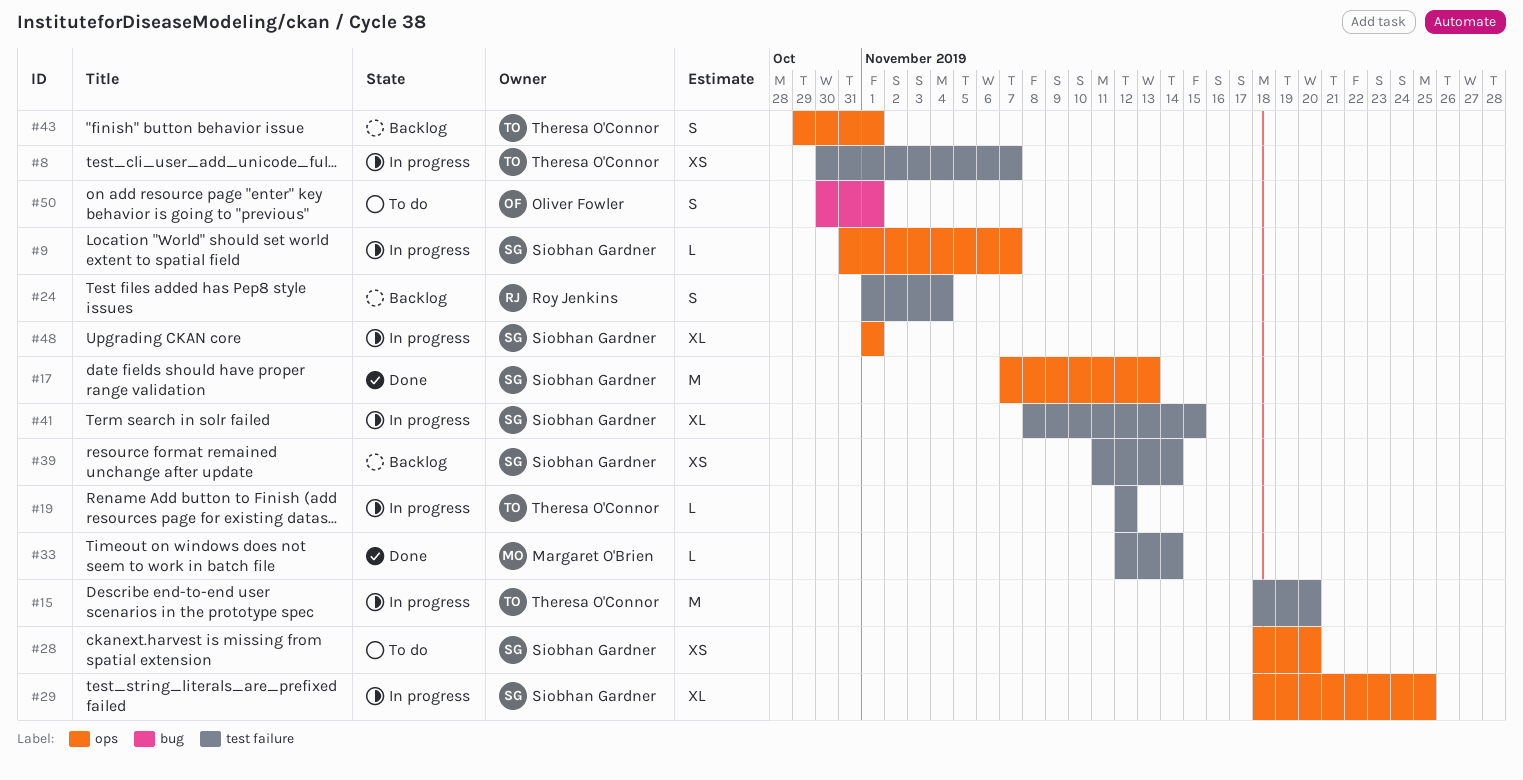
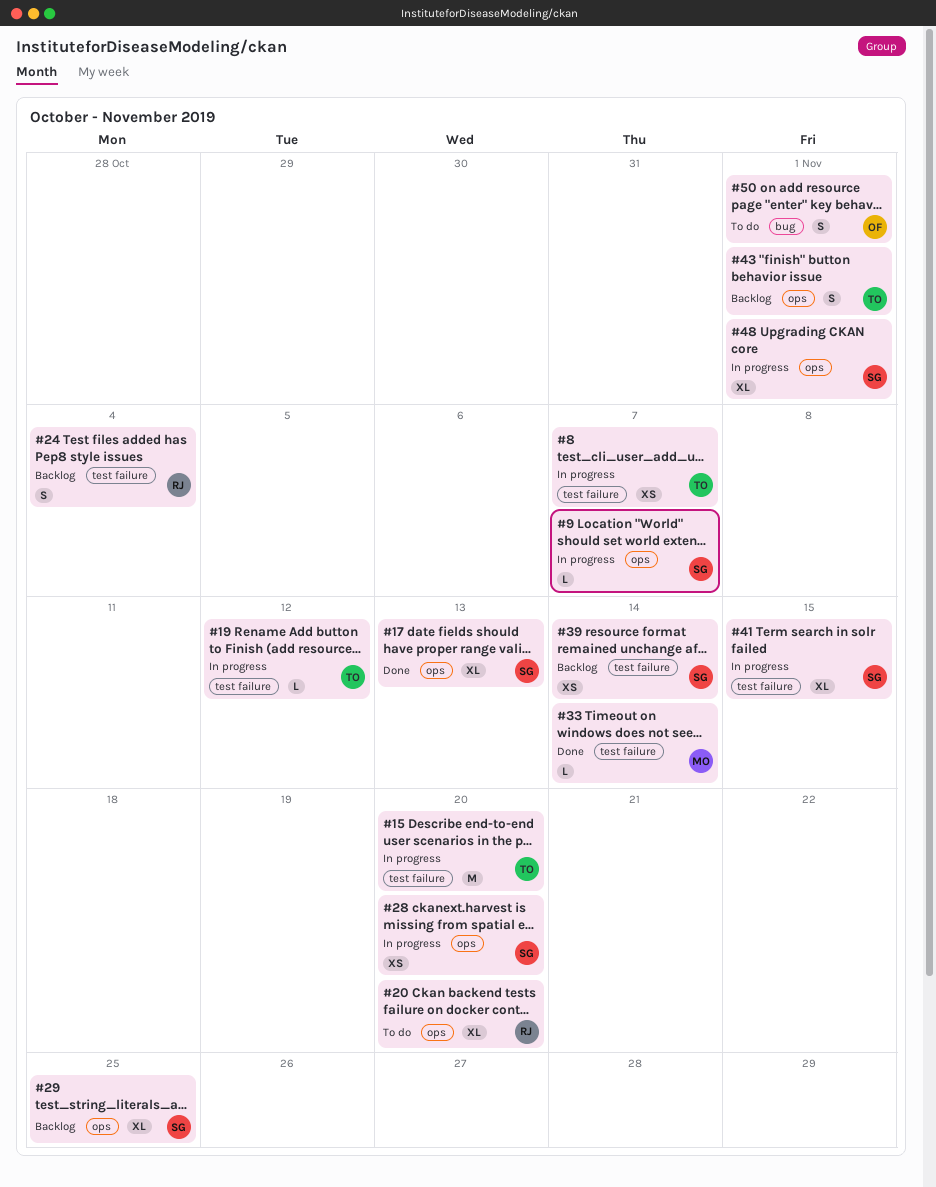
#17, estimate: M -> XL
#20: none -> present
#28, status: To do -> In progress
#29, status: In progress -> Backlog

